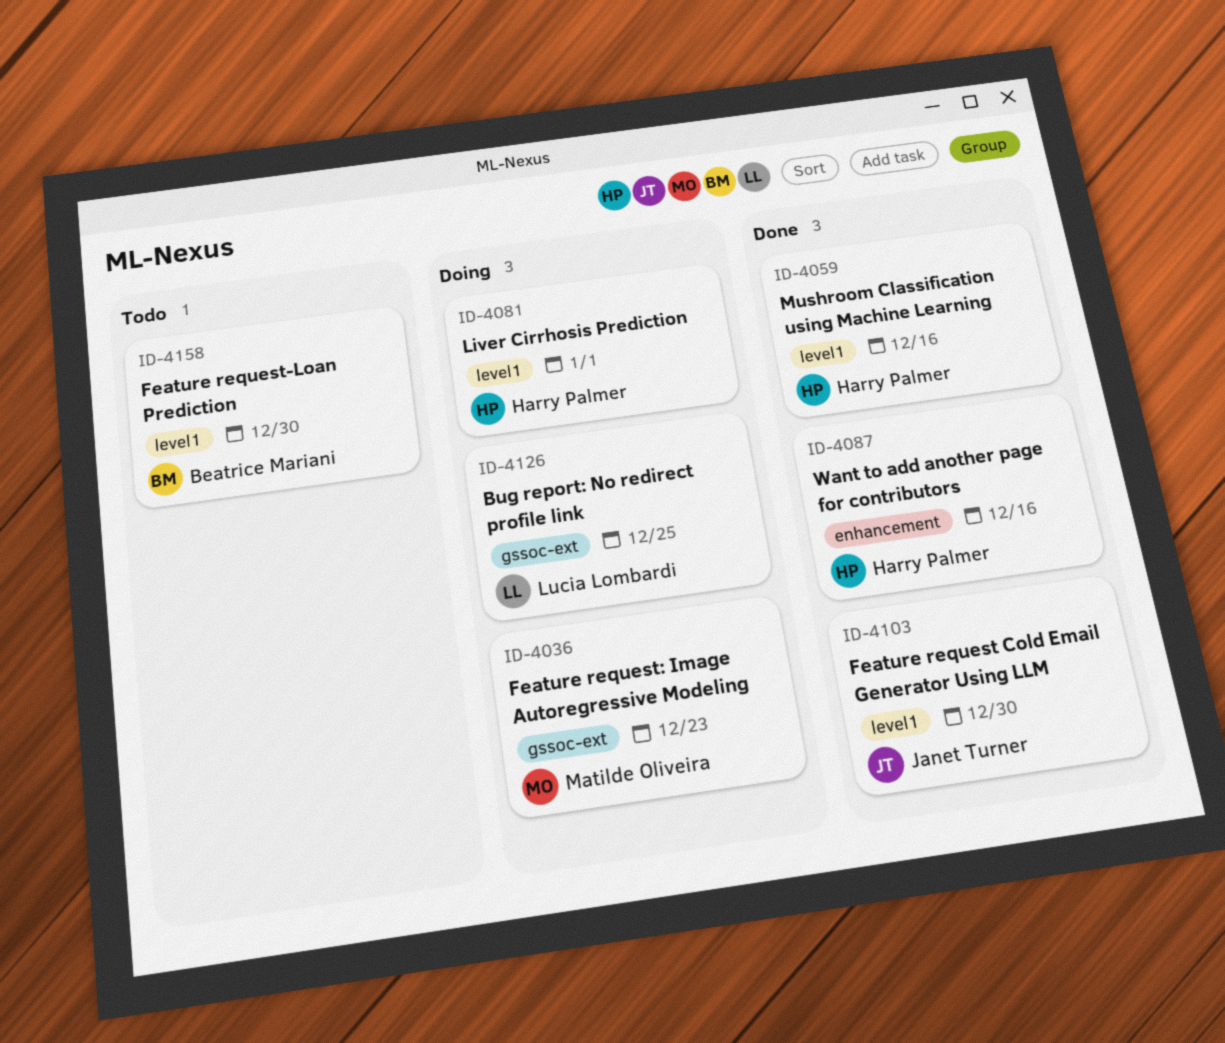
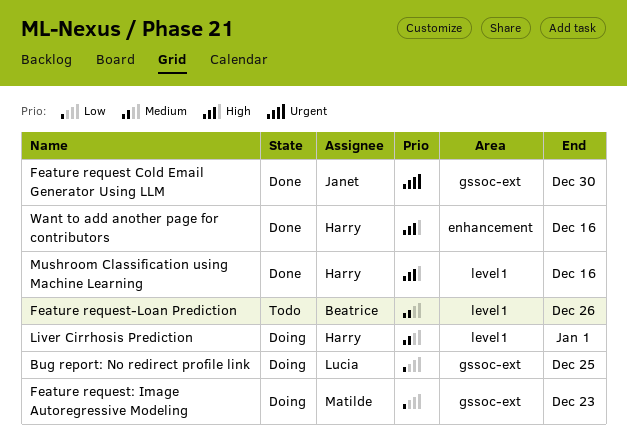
Feature request Cold Email Generator Using LLM, label: level1 -> gssoc-ext
Feature request-Loan Prediction, due: Dec 30 -> Dec 26

